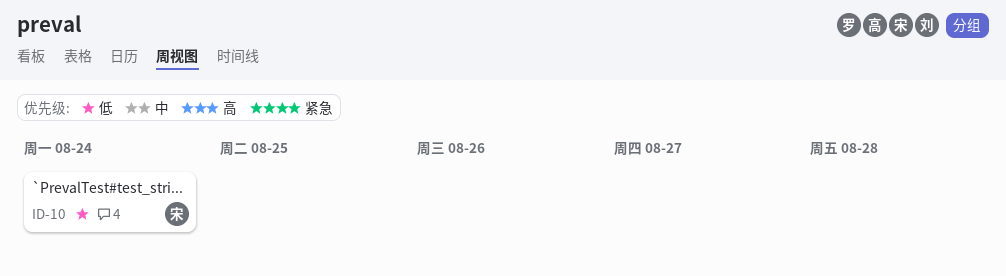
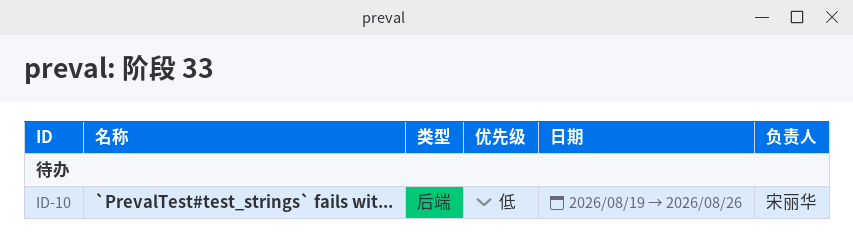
ID-10, due: Aug 24 -> Aug 26

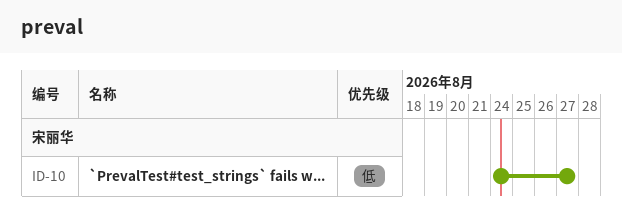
ID-10, start: Aug 19 -> Aug 24
ID-10, due: Aug 26 -> Aug 27

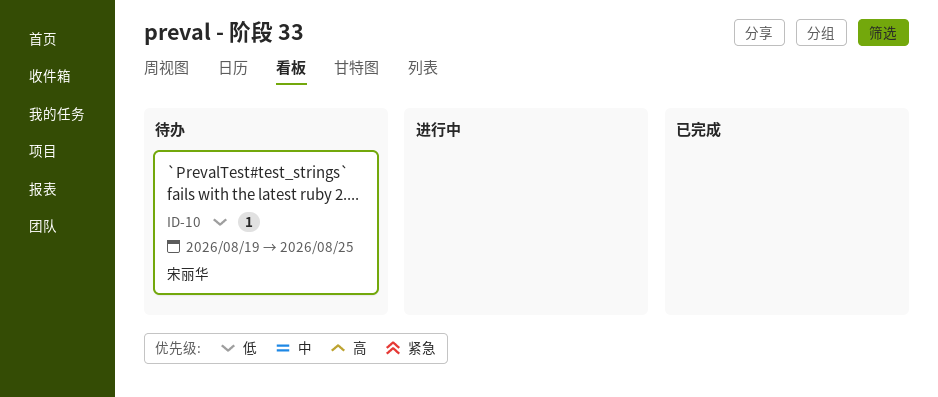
ID-10, start: Aug 24 -> Aug 19
ID-10, due: Aug 27 -> Aug 25

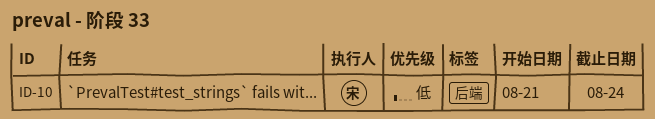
ID-10, start: Aug 19 -> Aug 21
ID-10, due: Aug 25 -> Aug 24

